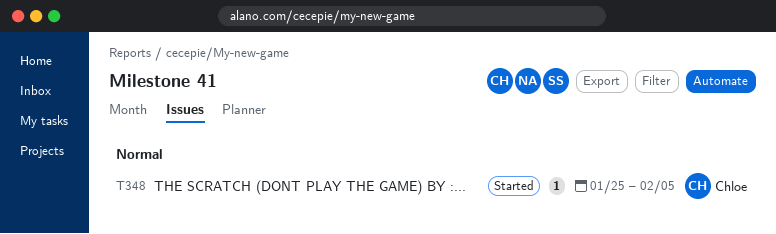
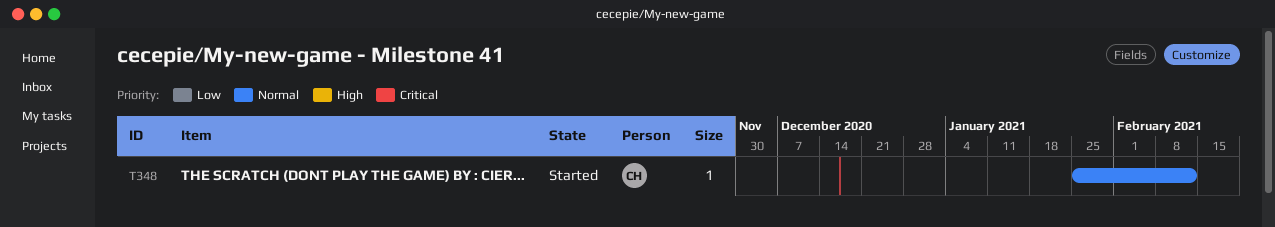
T348, due: Feb 5 -> Feb 12

